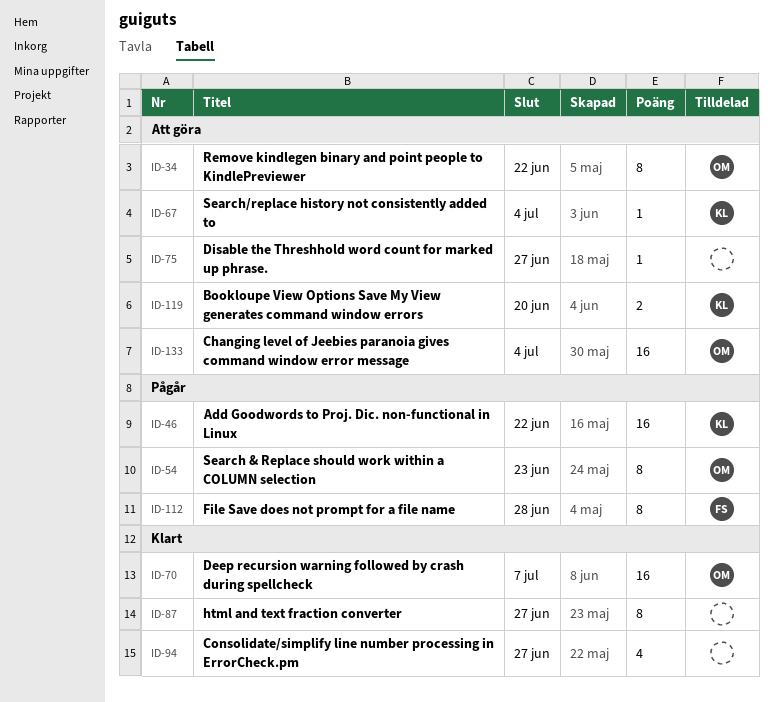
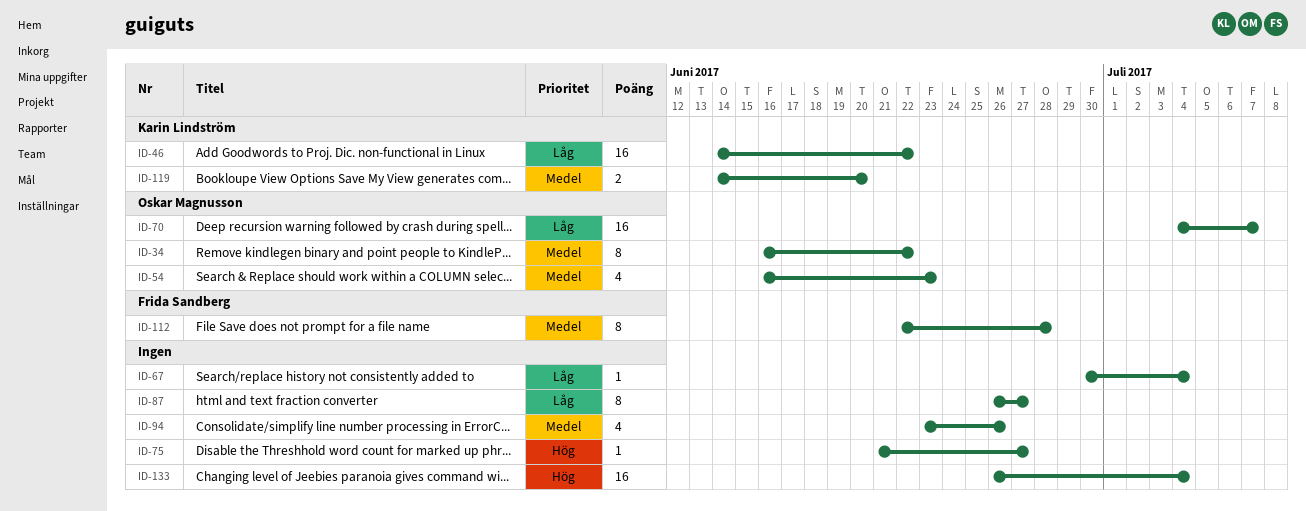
ID-54, estimate: 8 -> 4
ID-67, owner: Karin Lindström -> none
ID-94, due: Jun 27 -> Jun 26
ID-133, owner: Oskar Magnusson -> none

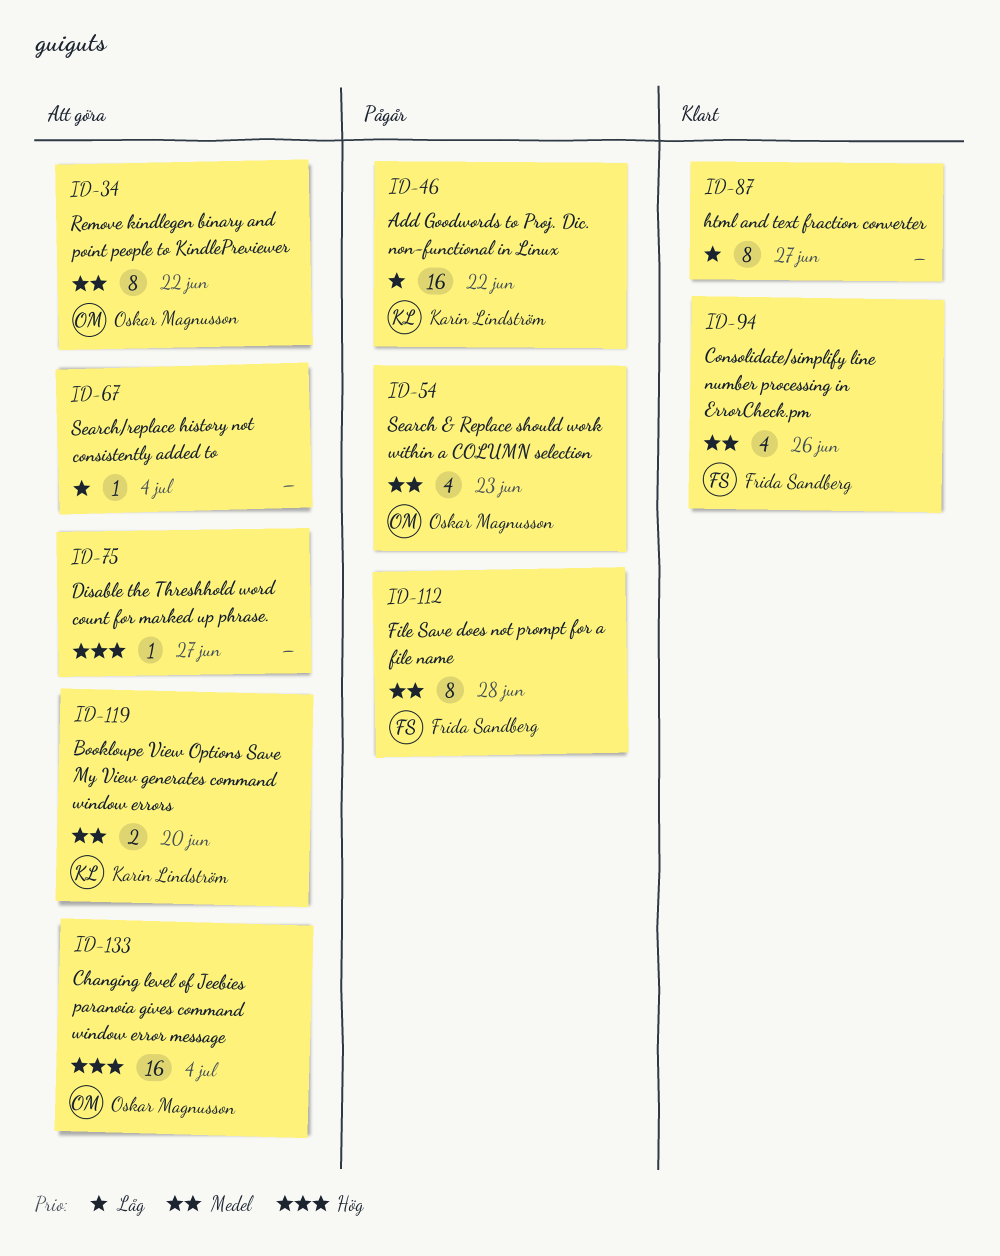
ID-70: present -> none
ID-94, owner: none -> Frida Sandberg
ID-133, owner: none -> Oskar Magnusson

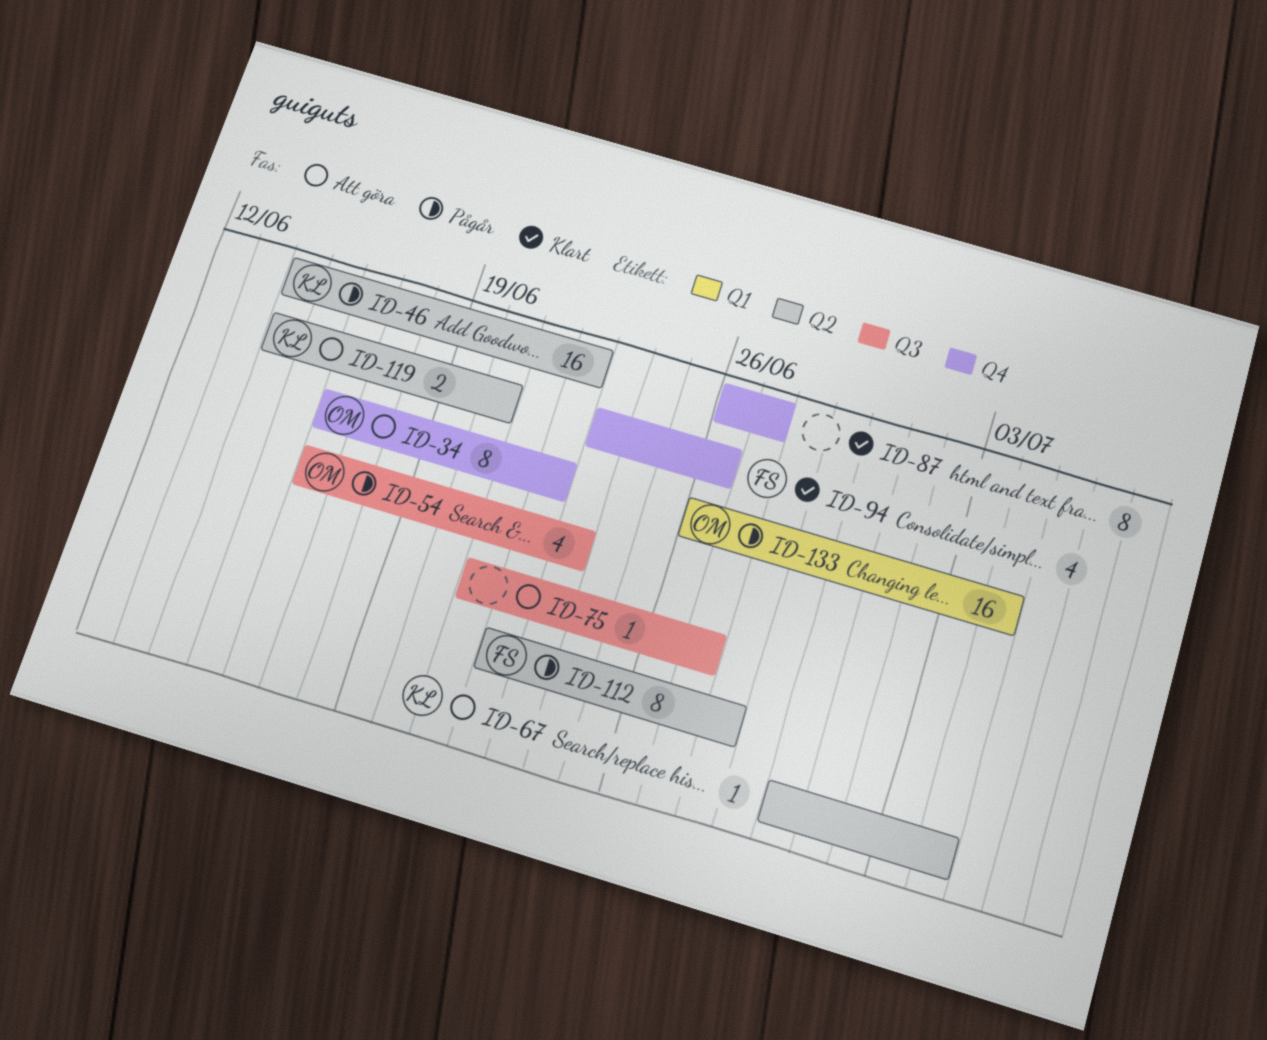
ID-67, owner: none -> Karin Lindström
ID-133, status: Att göra -> Pågår

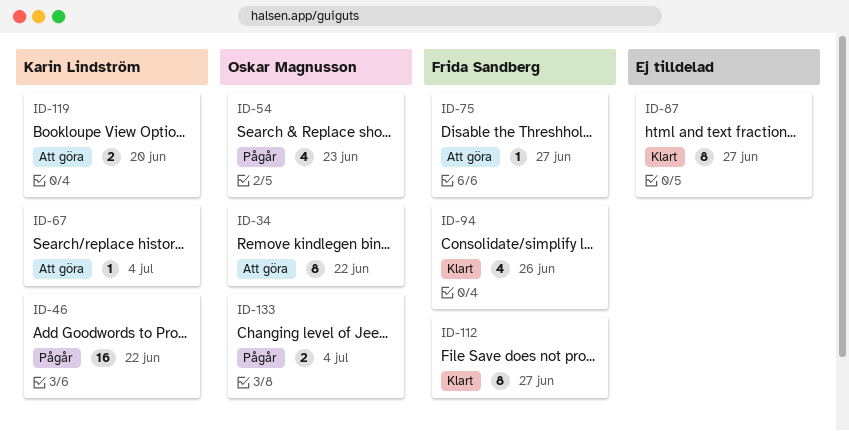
ID-75, owner: none -> Frida Sandberg
ID-112, status: Pågår -> Klart
ID-112, due: Jun 28 -> Jun 27
ID-133, estimate: 16 -> 2

